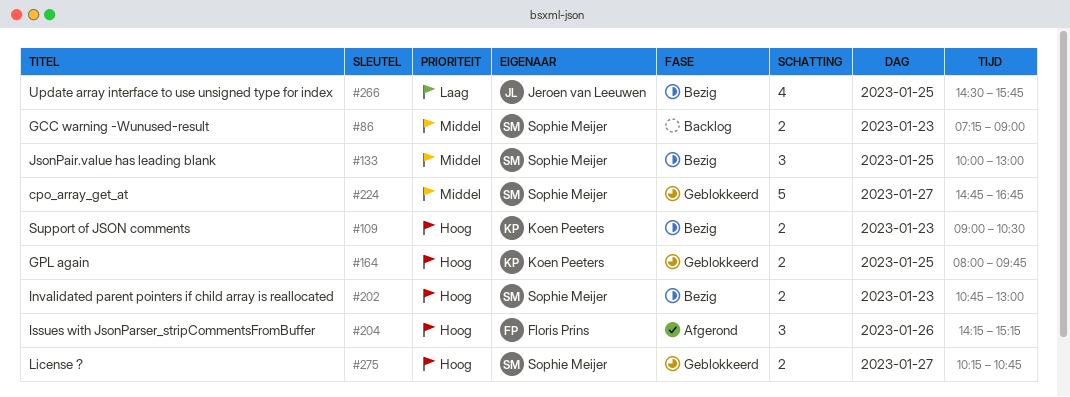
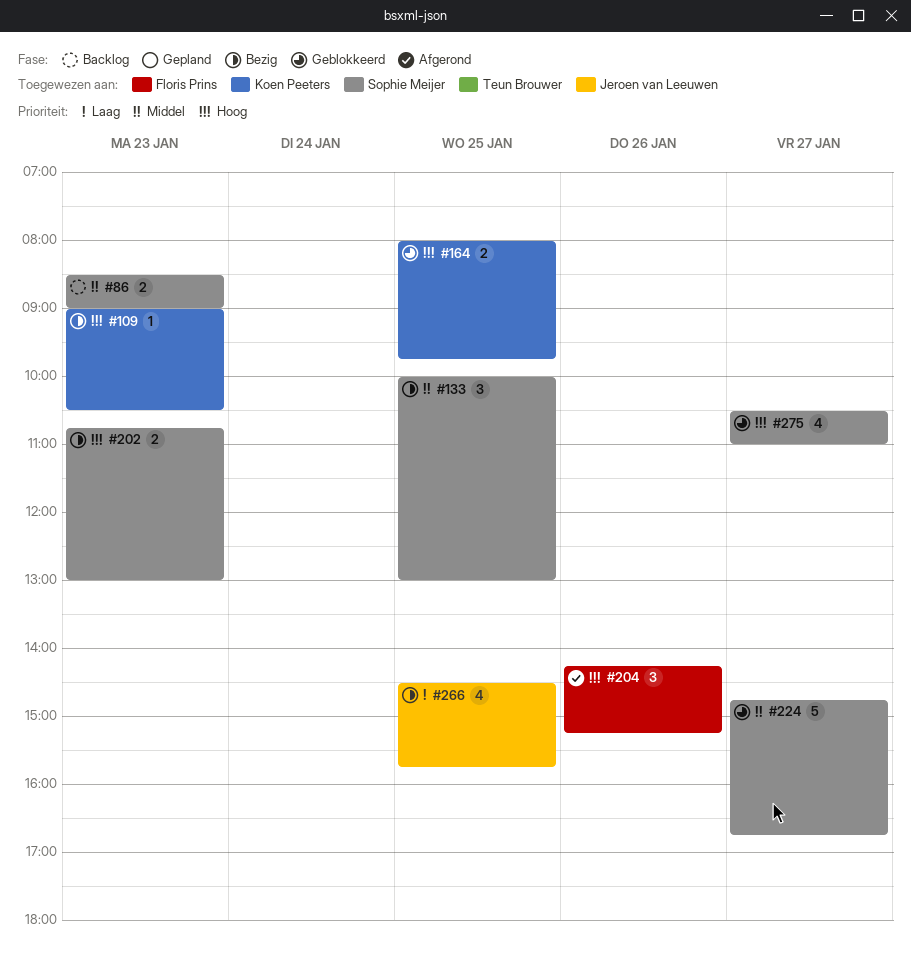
#86, begins: 07:15 -> 08:30
#109, estimate: 2 -> 1
#275, estimate: 2 -> 4
#275, begins: 10:15 -> 10:30
#275, ends: 10:45 -> 11:00

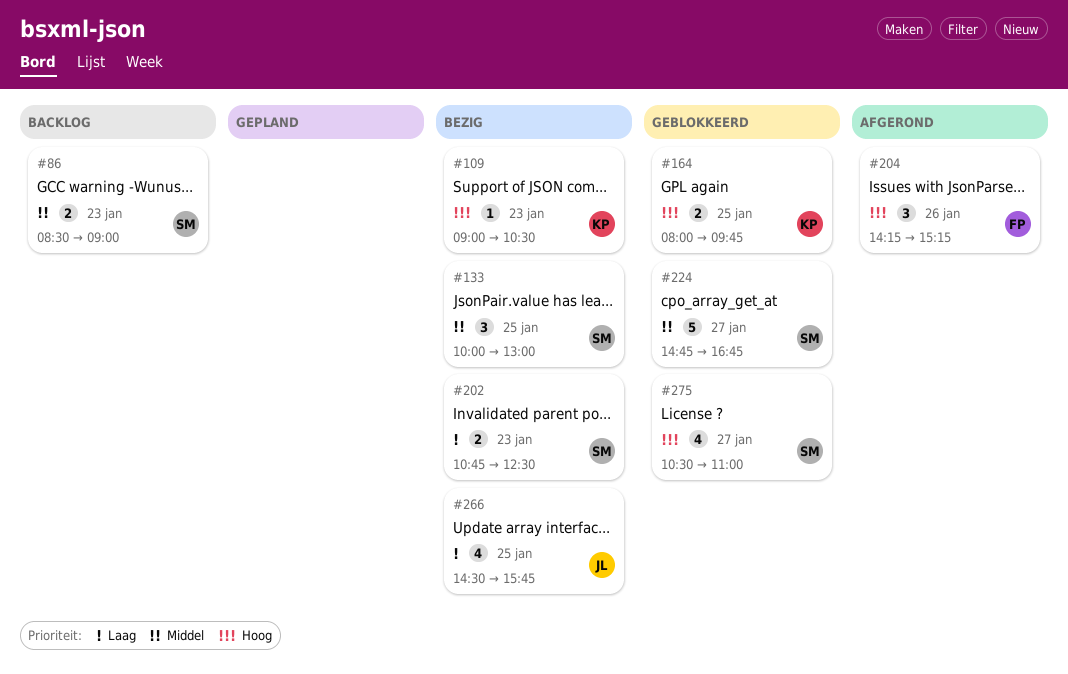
#202, priority: Hoog -> Laag
#202, ends: 13:00 -> 12:30

